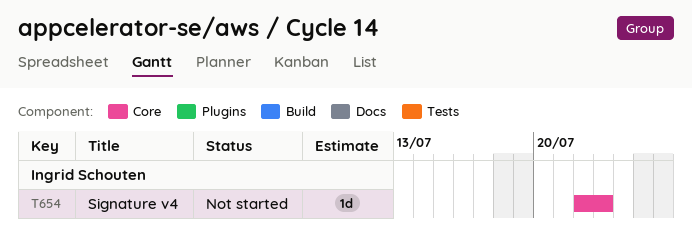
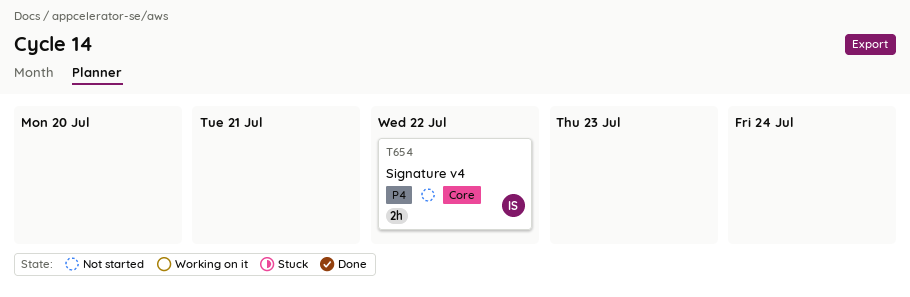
T654, estimate: 1d -> 2h
T654, due: Jul 23 -> Jul 22

